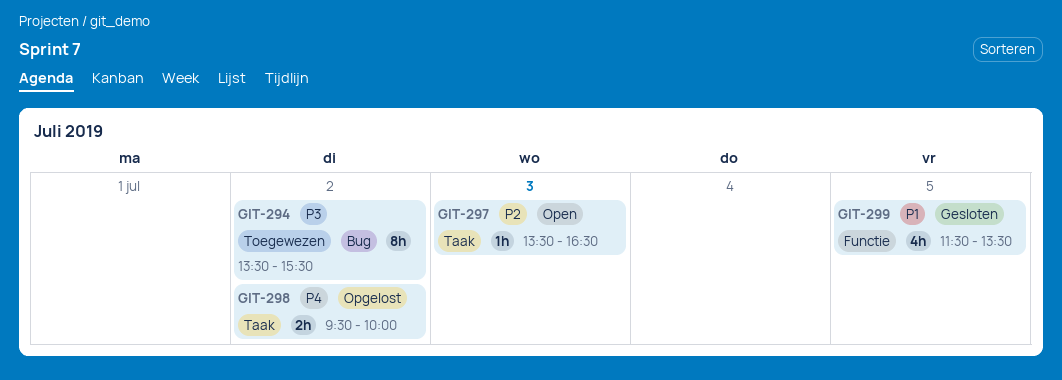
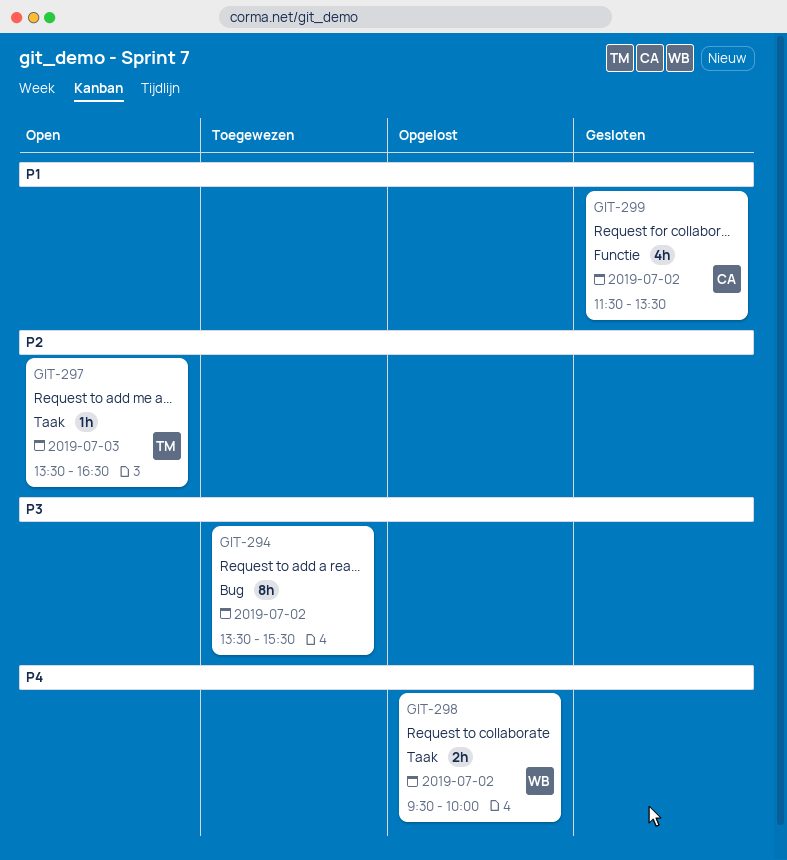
GIT-299, day: Jul 5 -> Jul 2

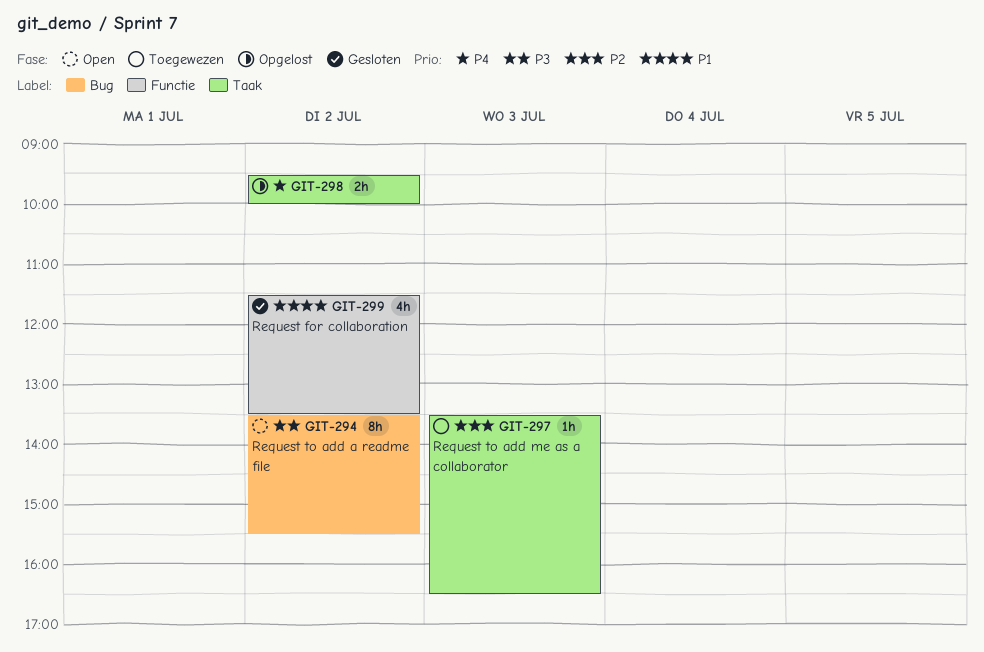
GIT-294, status: Toegewezen -> Open
GIT-297, status: Open -> Toegewezen

